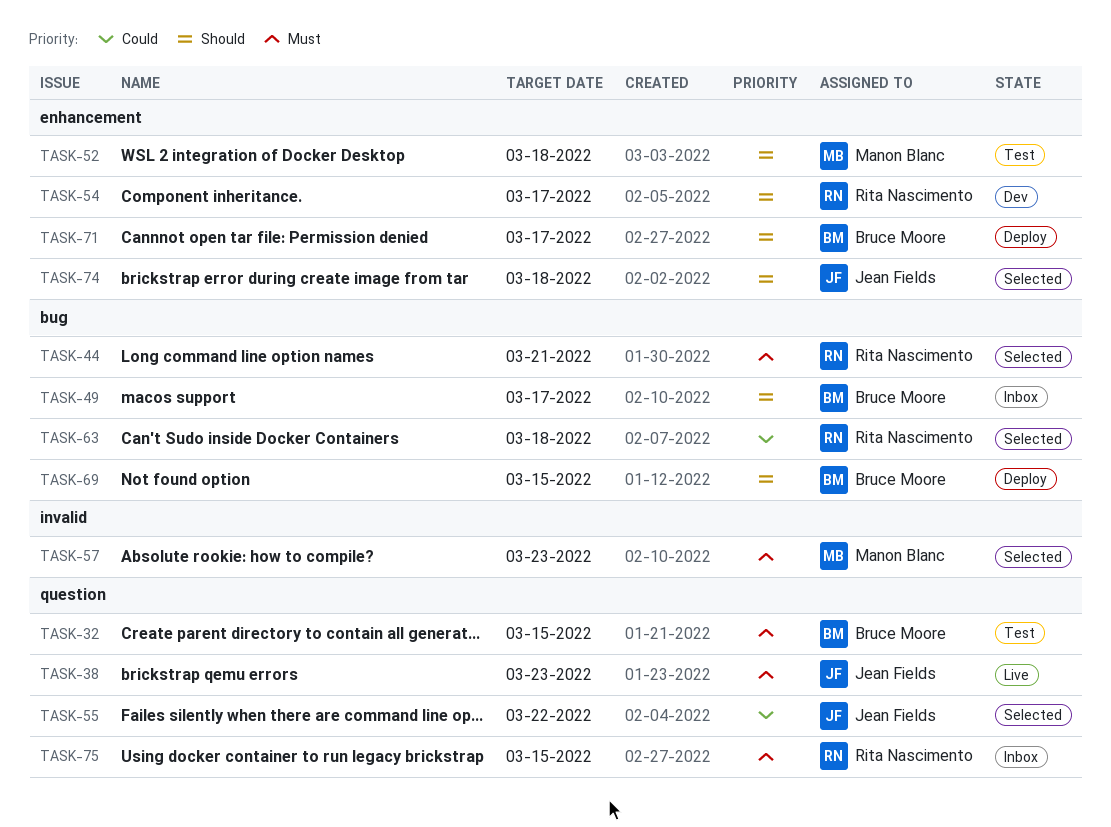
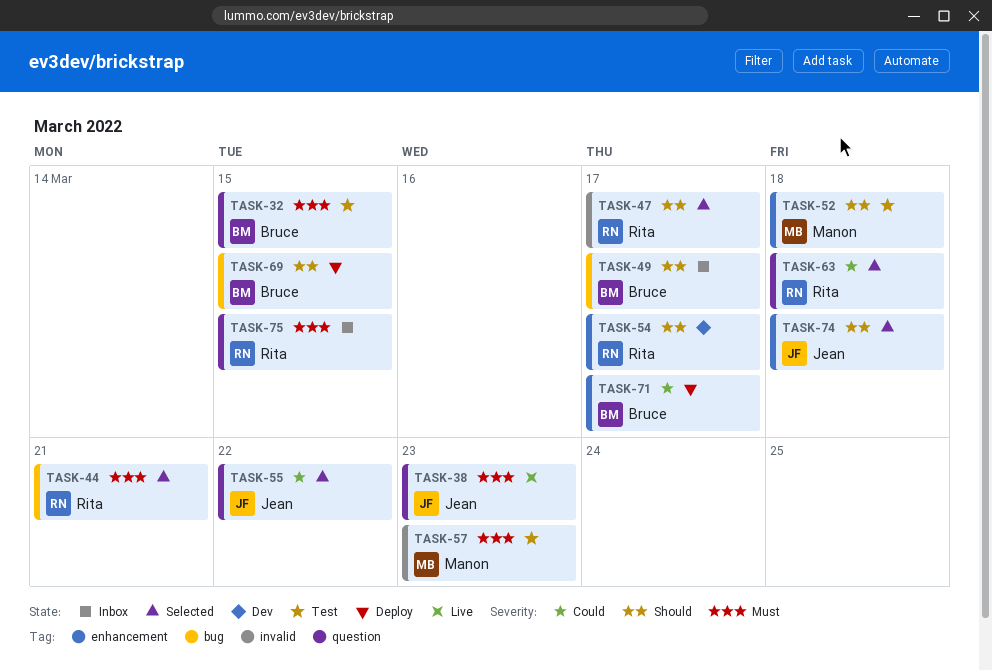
TASK-47: none -> present
TASK-57, status: Selected -> Test
TASK-63, label: bug -> question
TASK-71, priority: Should -> Could

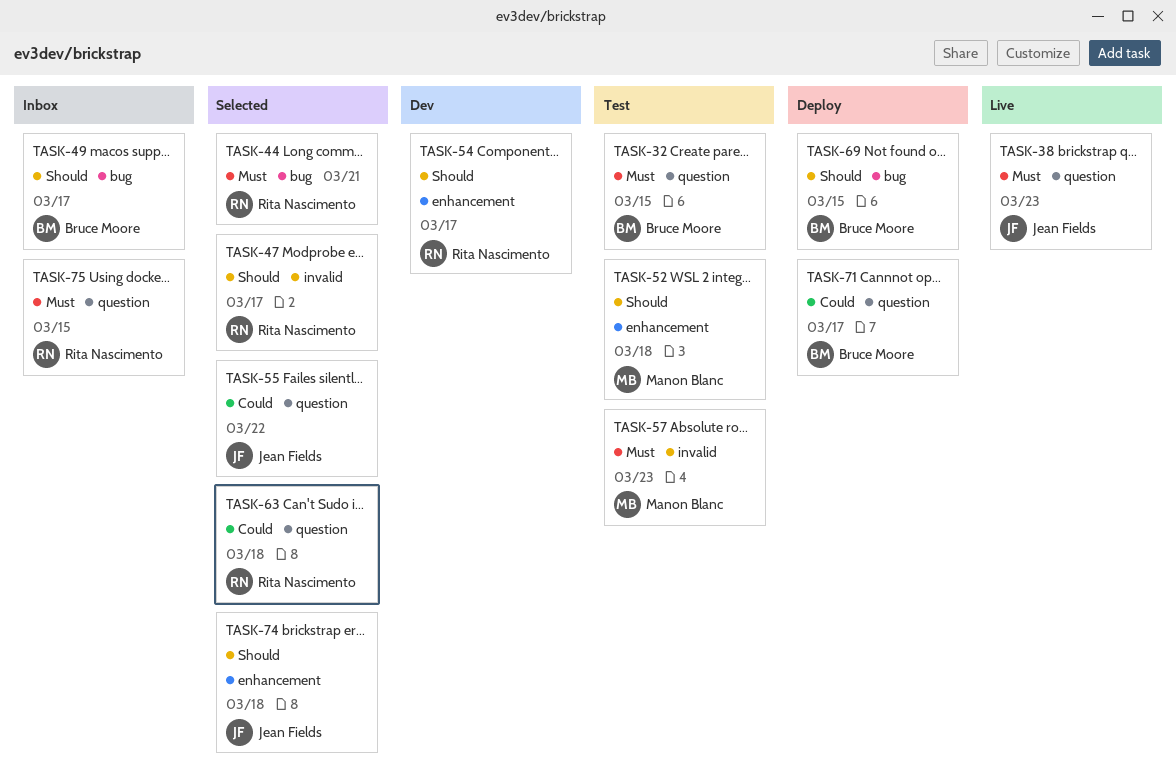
TASK-71, label: enhancement -> question

